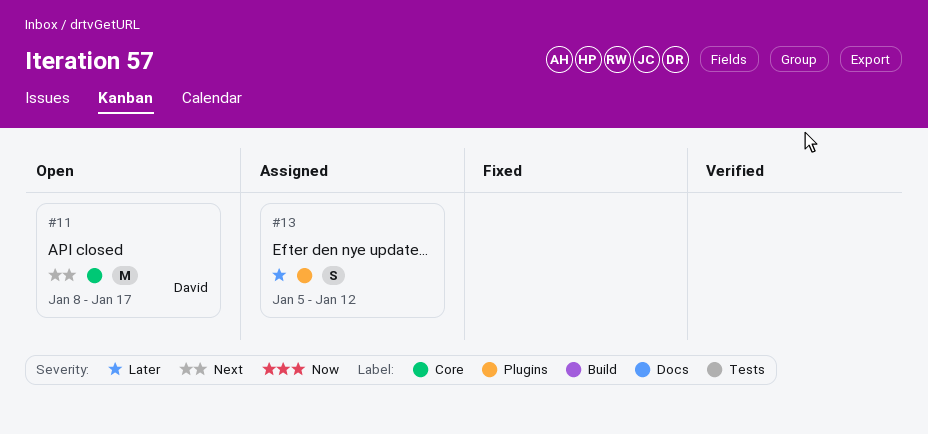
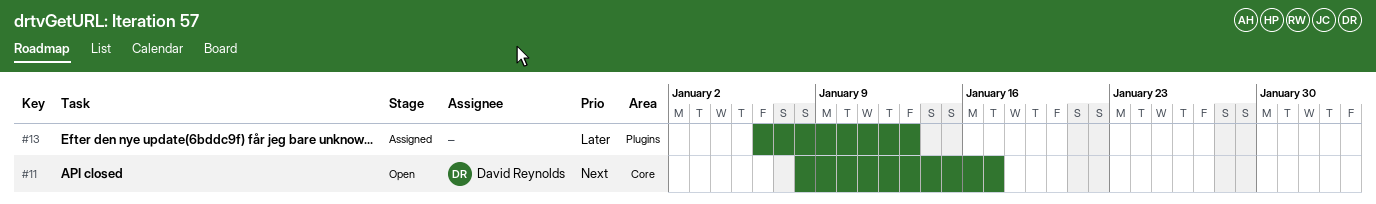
#13, start: Jan 5 -> Jan 6
#13, due: Jan 12 -> Jan 13

